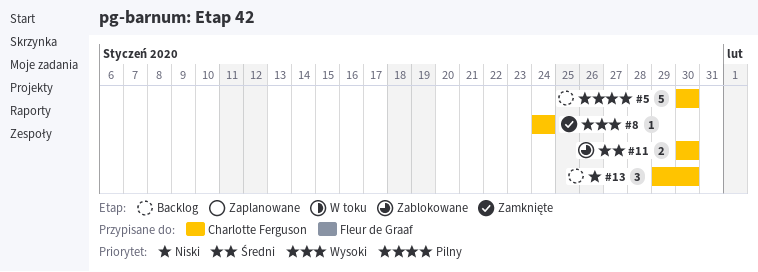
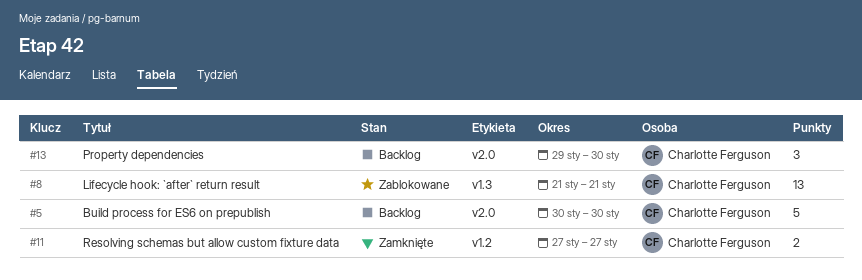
#8, status: Zamknięte -> Zablokowane
#8, estimate: 1 -> 13
#8, start: Jan 24 -> Jan 21
#8, due: Jan 24 -> Jan 21
#11, status: Zablokowane -> Zamknięte
#11, start: Jan 30 -> Jan 27
#11, due: Jan 30 -> Jan 27

